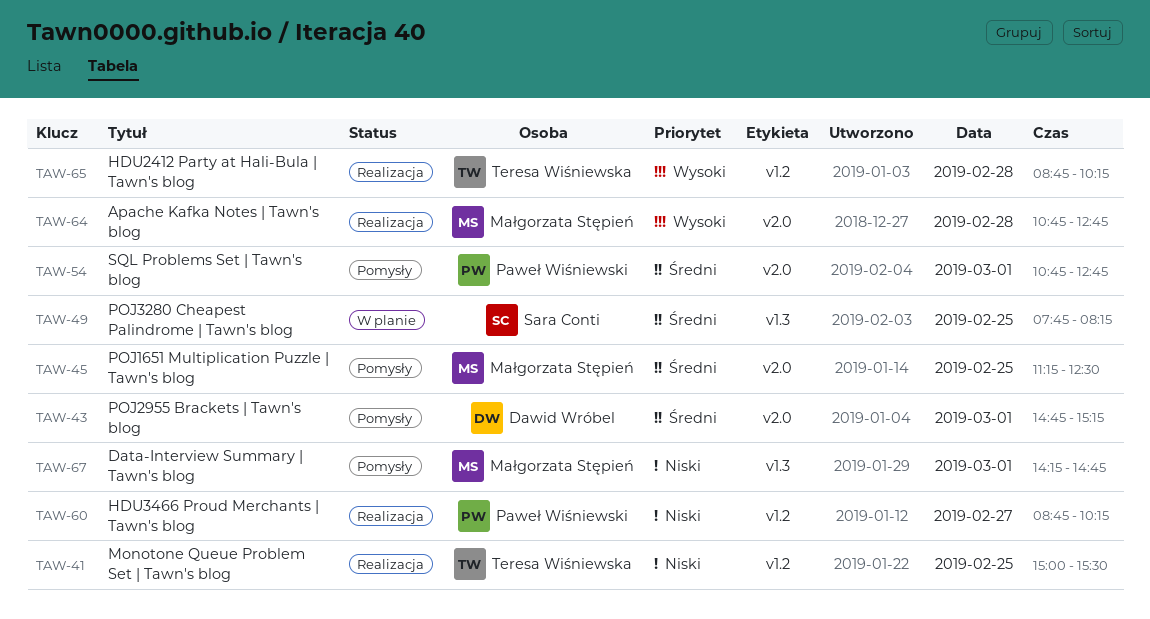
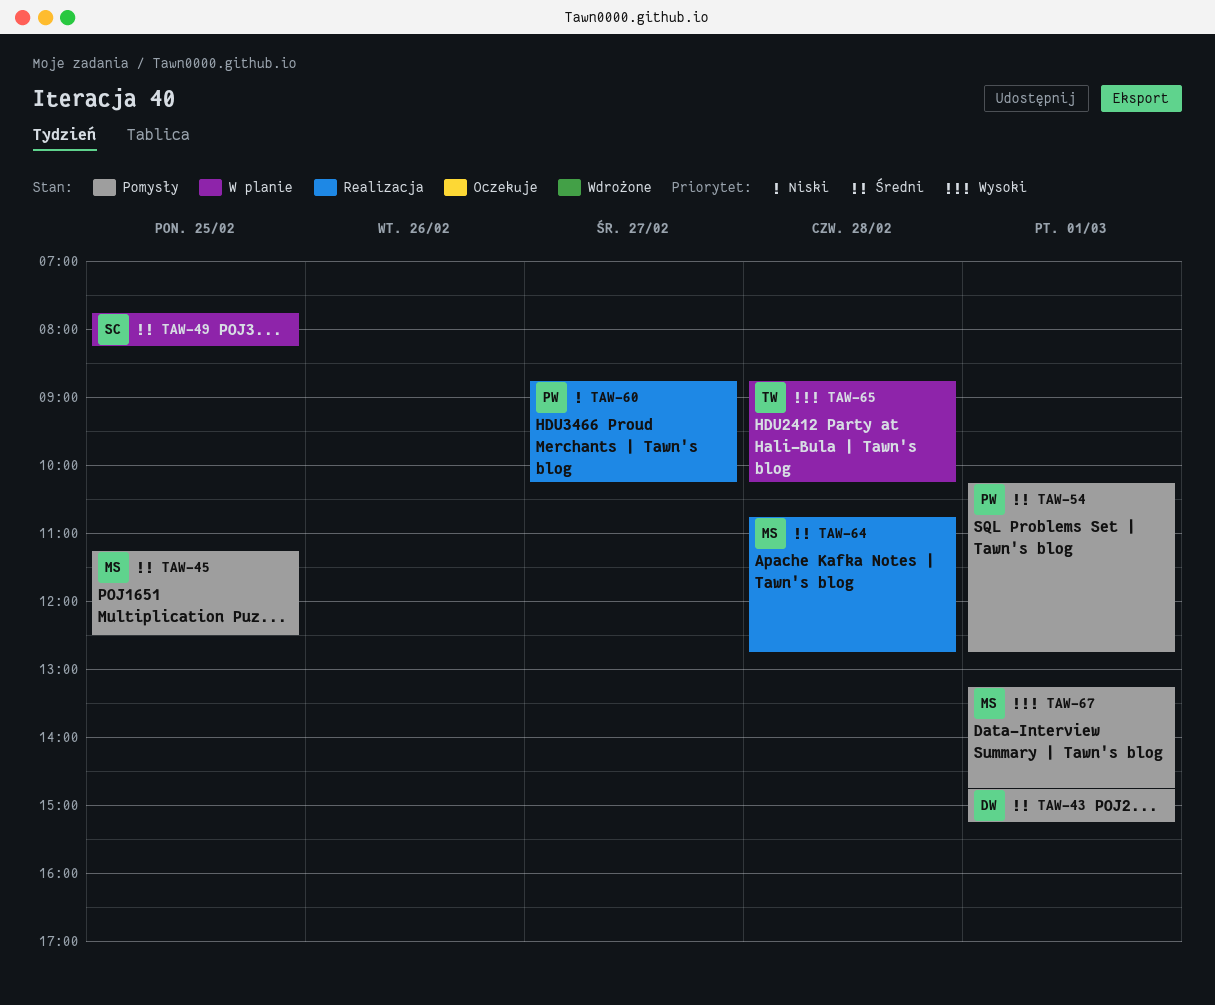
TAW-41: present -> none
TAW-54, begins: 10:45 -> 10:15
TAW-64, priority: Wysoki -> Średni
TAW-65, status: Realizacja -> W planie
TAW-67, priority: Niski -> Wysoki
TAW-67, begins: 14:15 -> 13:15

